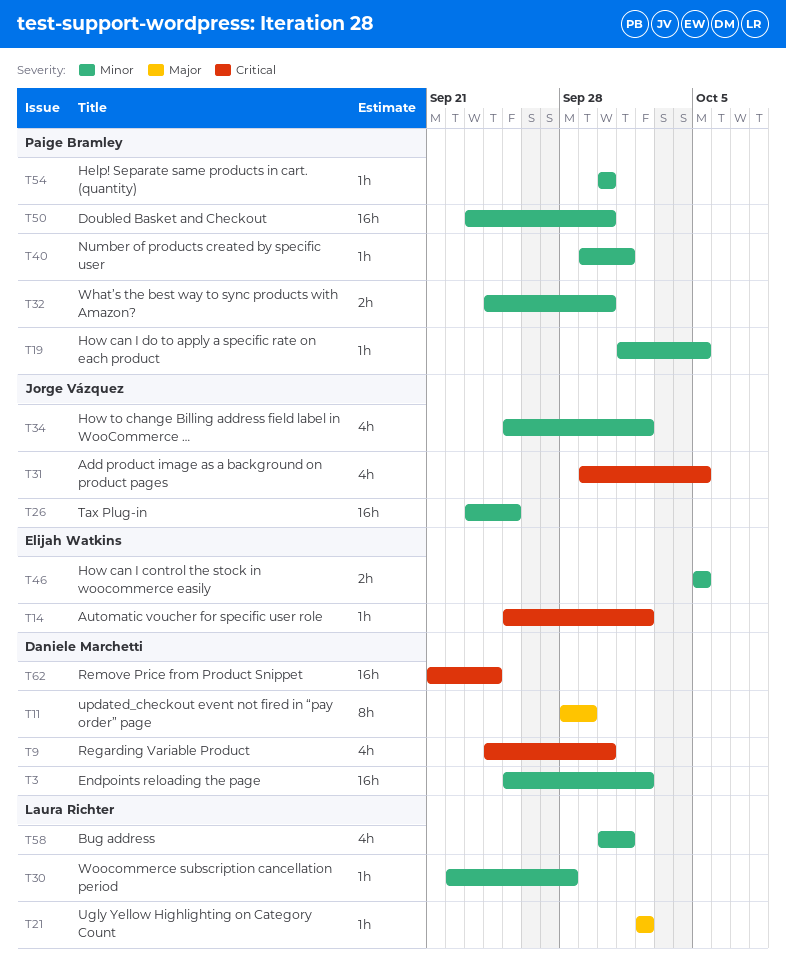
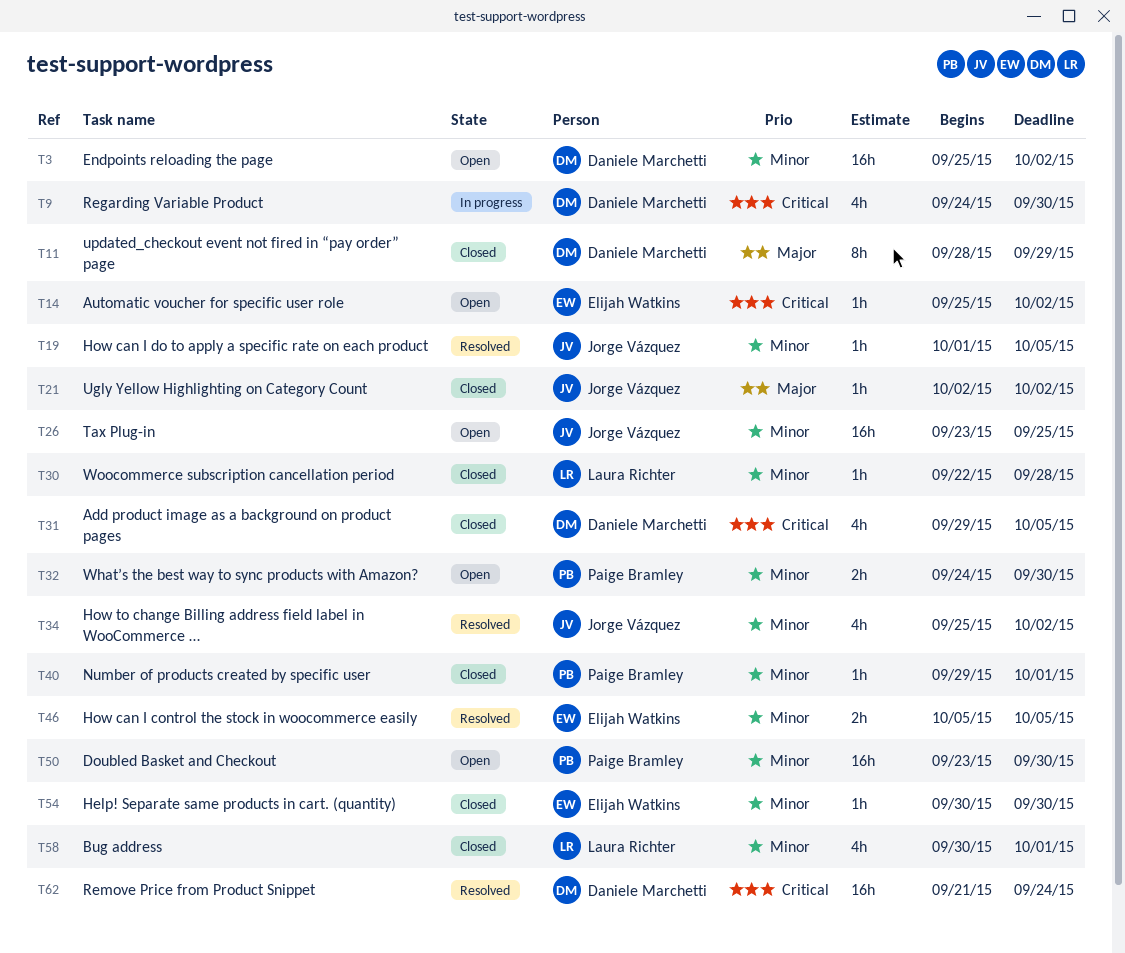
T19, owner: Paige Bramley -> Jorge Vázquez
T21, owner: Laura Richter -> Jorge Vázquez
T31, owner: Jorge Vázquez -> Daniele Marchetti
T54, owner: Paige Bramley -> Elijah Watkins

